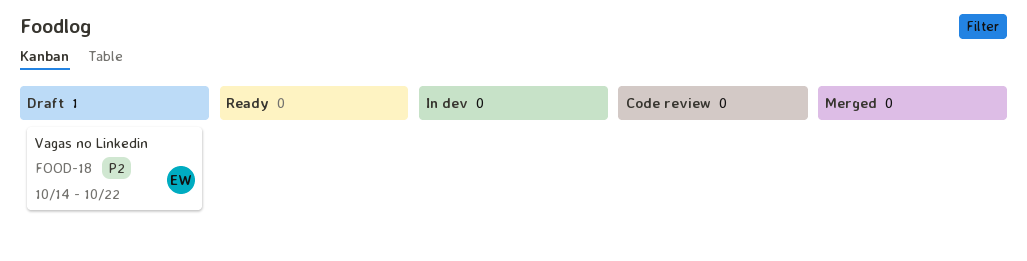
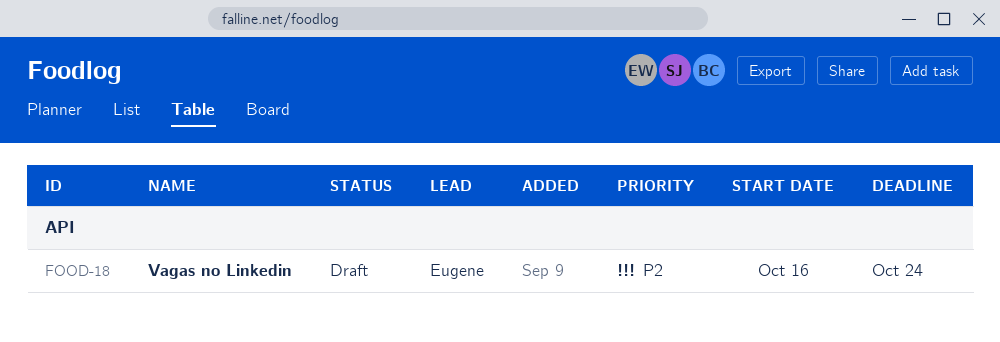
FOOD-18, start: Oct 14 -> Oct 16
FOOD-18, due: Oct 22 -> Oct 24

